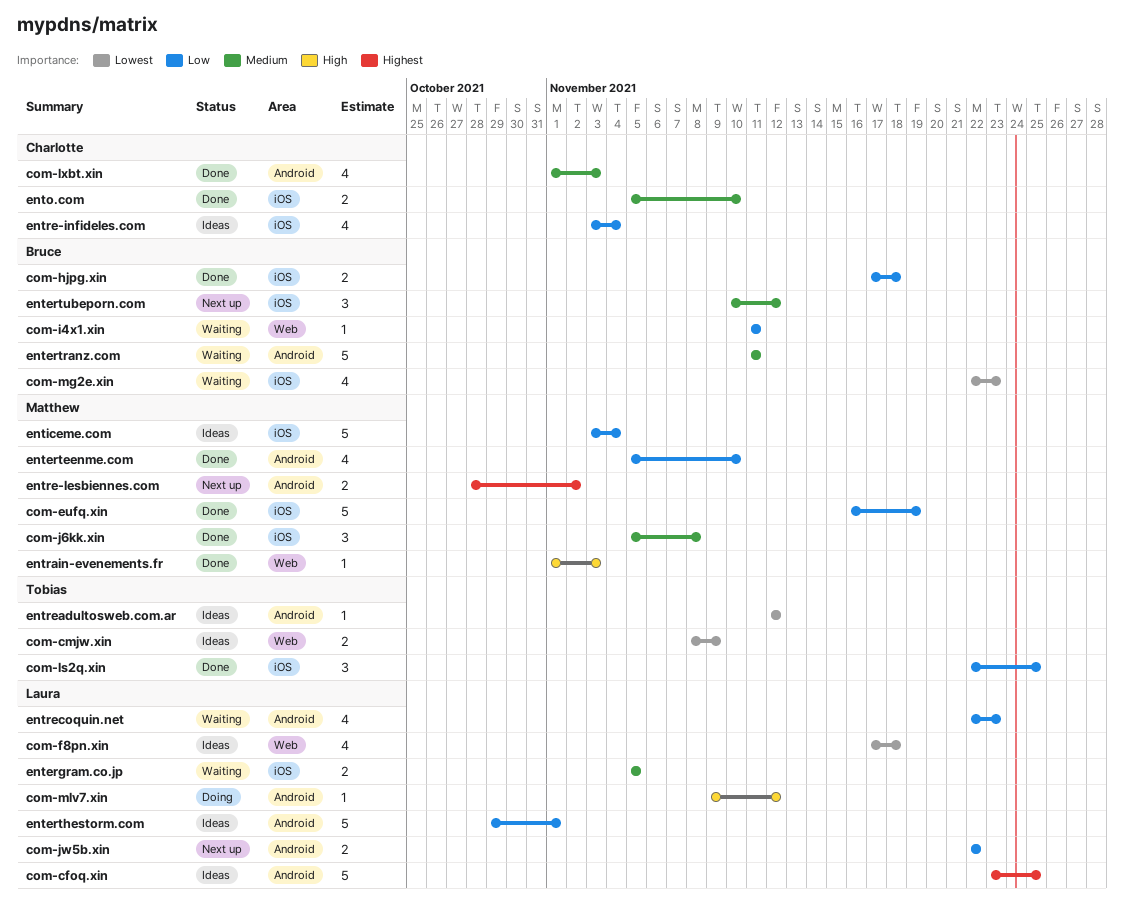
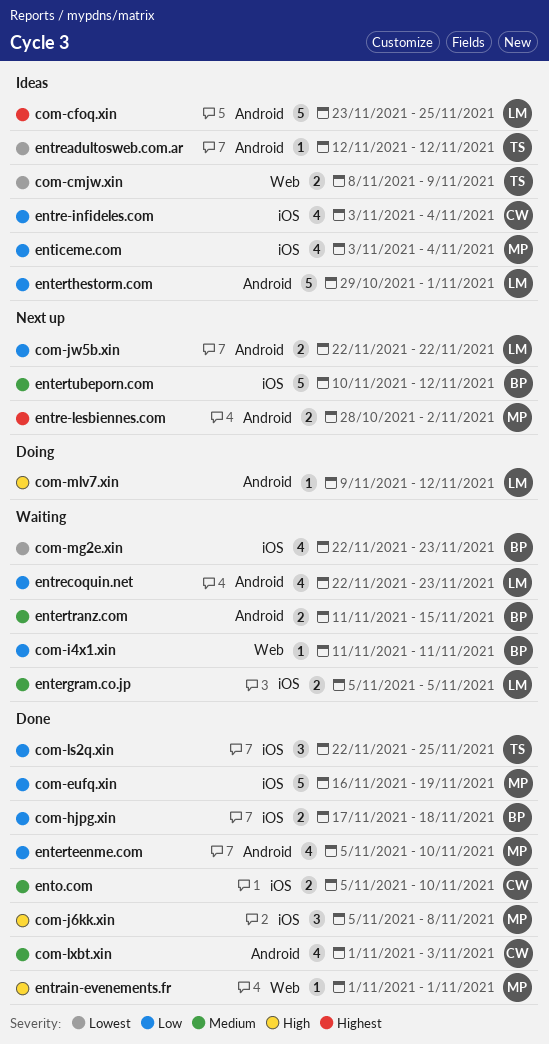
com-f8pn.xin: present -> none
com-j6kk.xin, priority: Medium -> High
entertranz.com, estimate: 5 -> 2
entertranz.com, due: Nov 11 -> Nov 15
entertubeporn.com, estimate: 3 -> 5
enticeme.com, estimate: 5 -> 4
entrain-evenements.fr, due: Nov 3 -> Nov 1

